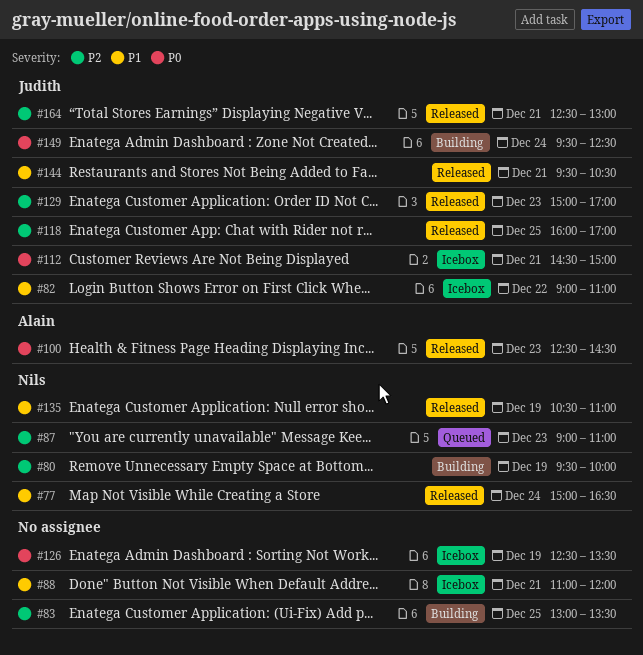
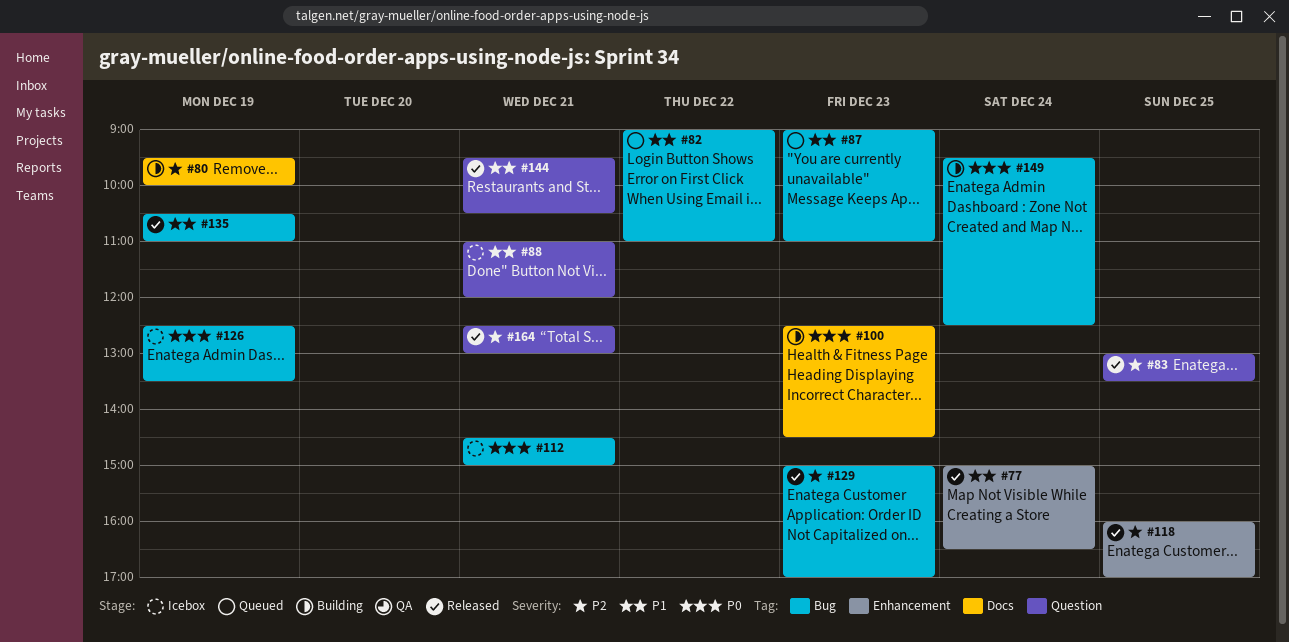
#82, status: Icebox -> Queued
#83, status: Building -> Released
#87, priority: P2 -> P1
#100, status: Released -> Building

